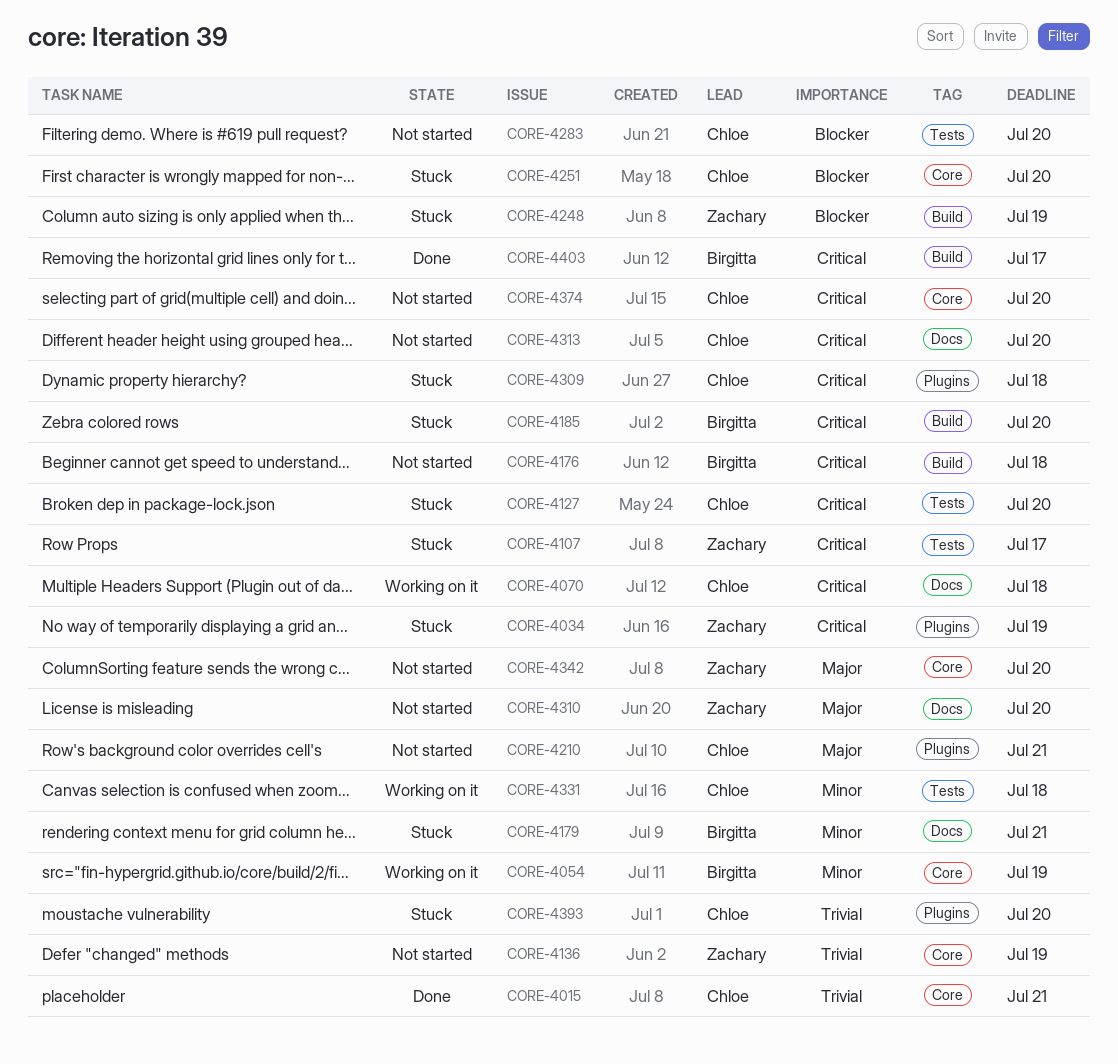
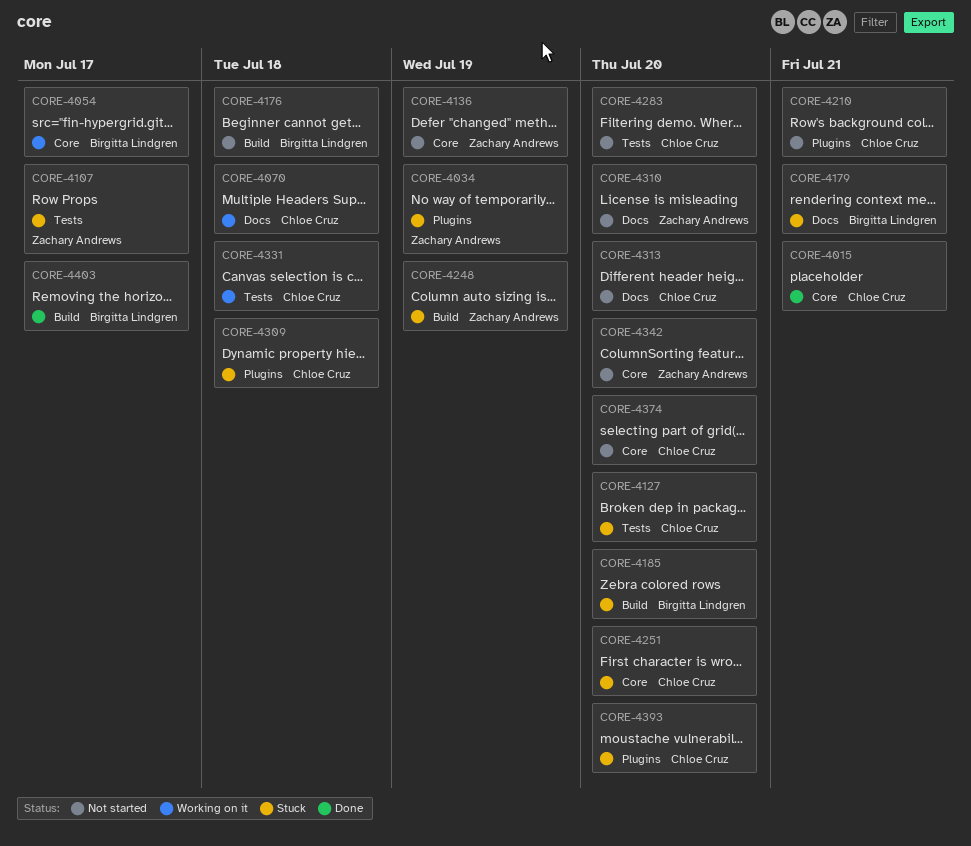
CORE-4054, due: Jul 19 -> Jul 17

